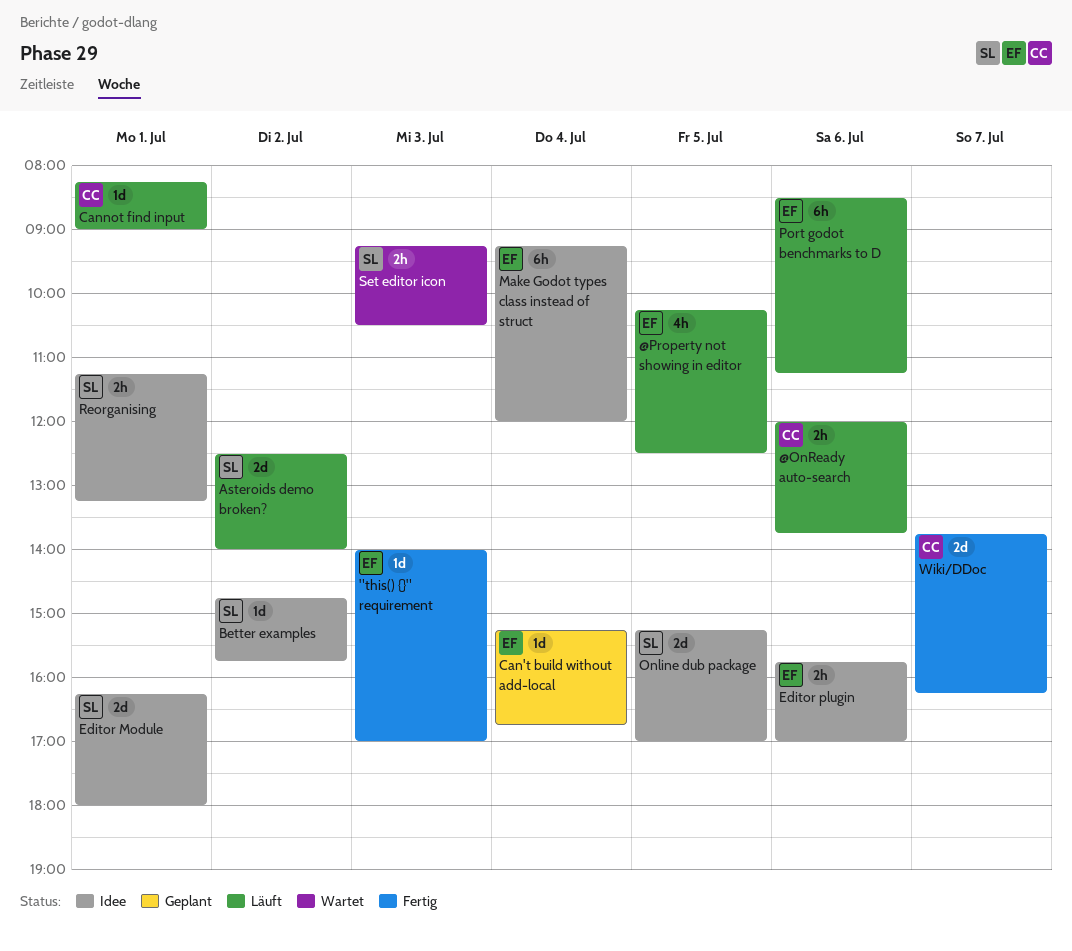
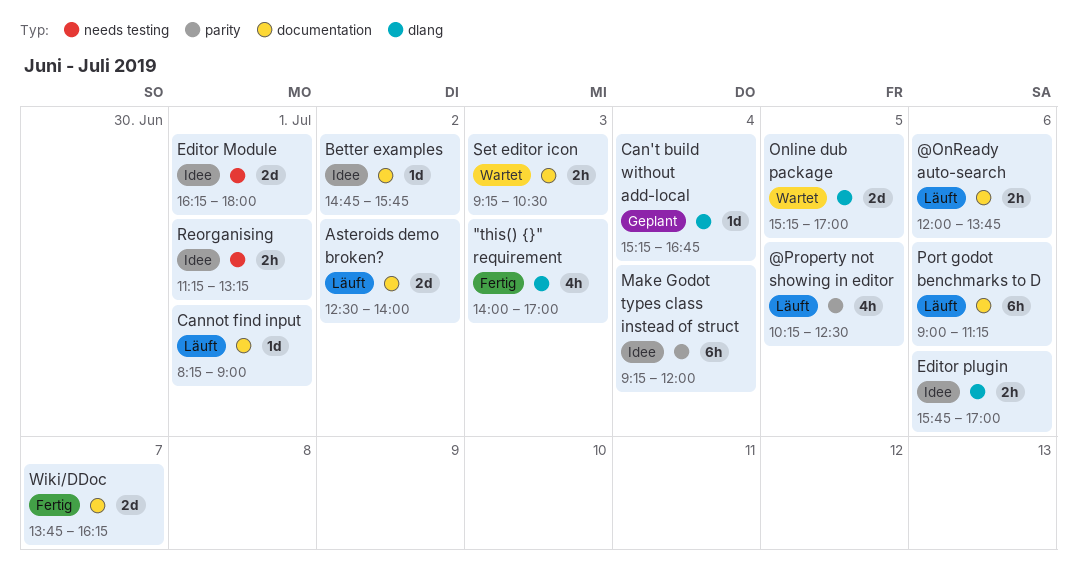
"this() {}" requirement, estimate: 1d -> 4h
Online dub package, status: Idee -> Wartet
Port godot benchmarks to D, begins: 08:30 -> 09:00

